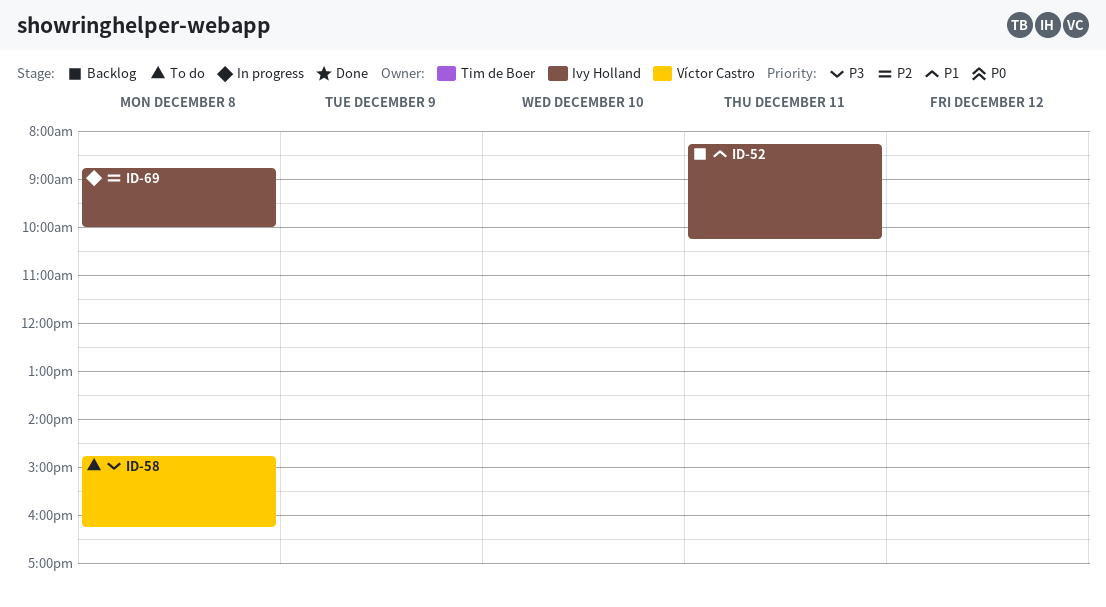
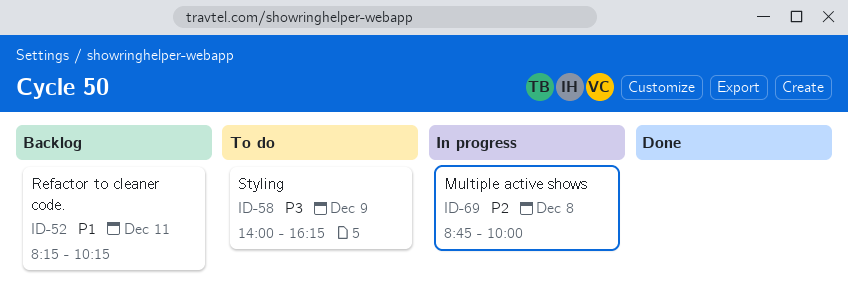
ID-58, day: Dec 8 -> Dec 9
ID-58, begins: 14:45 -> 14:00

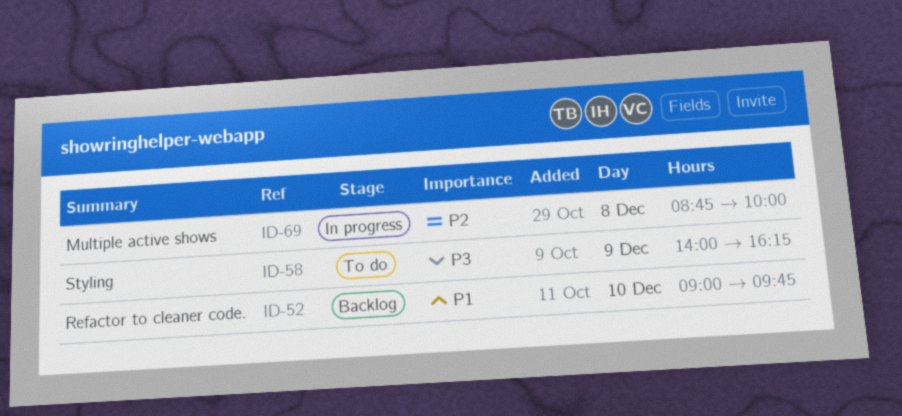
ID-52, day: Dec 11 -> Dec 10
ID-52, begins: 08:15 -> 09:00
ID-52, ends: 10:15 -> 09:45

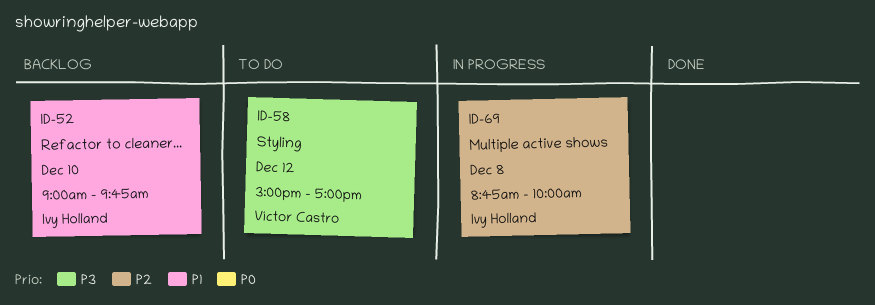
ID-58, day: Dec 9 -> Dec 12
ID-58, begins: 14:00 -> 15:00
ID-58, ends: 16:15 -> 17:00

